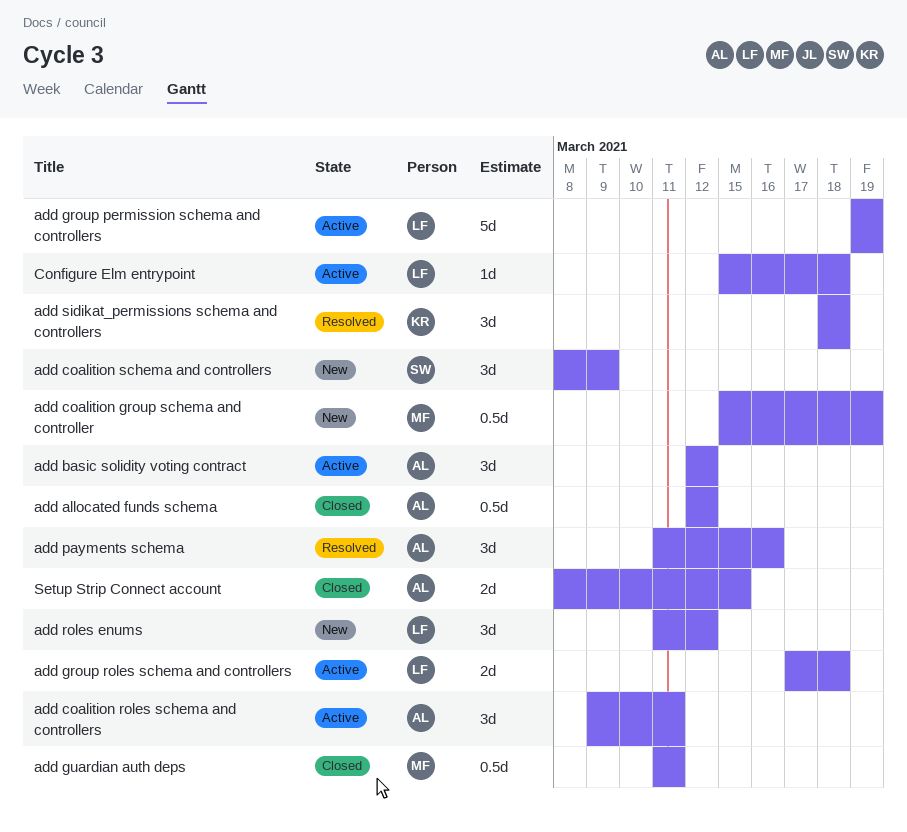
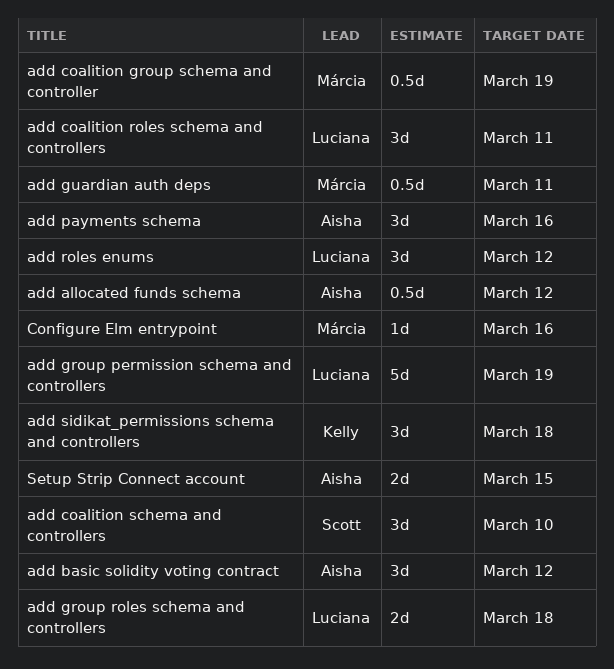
add coalition roles schema and controllers, owner: Aisha -> Luciana
add coalition schema and controllers, due: Mar 9 -> Mar 10
Configure Elm entrypoint, owner: Luciana -> Márcia
Configure Elm entrypoint, due: Mar 18 -> Mar 16

